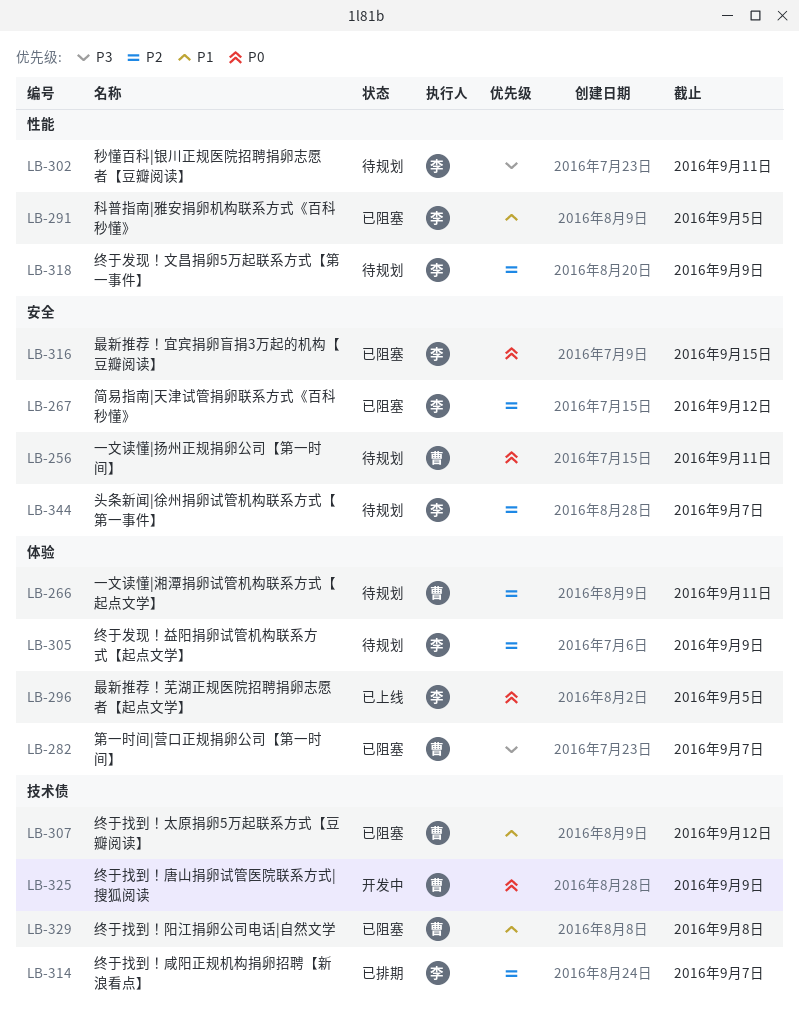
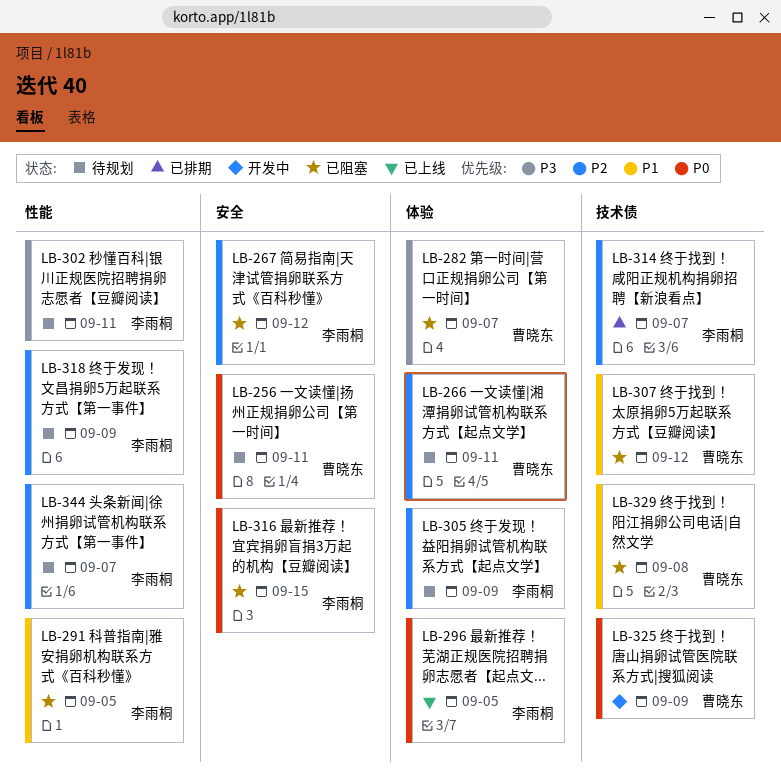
LB-344, label: 安全 -> 性能

